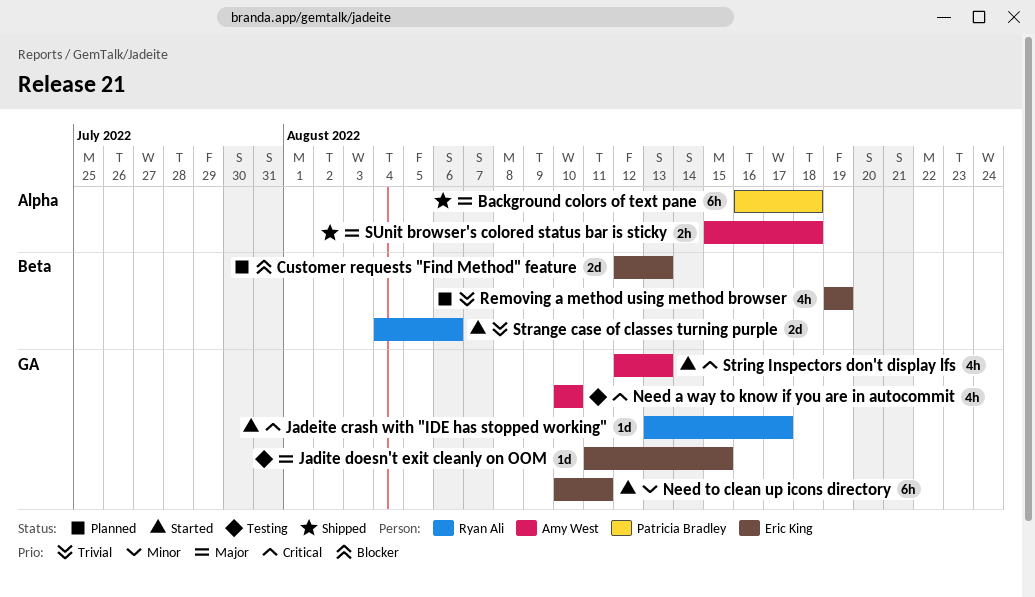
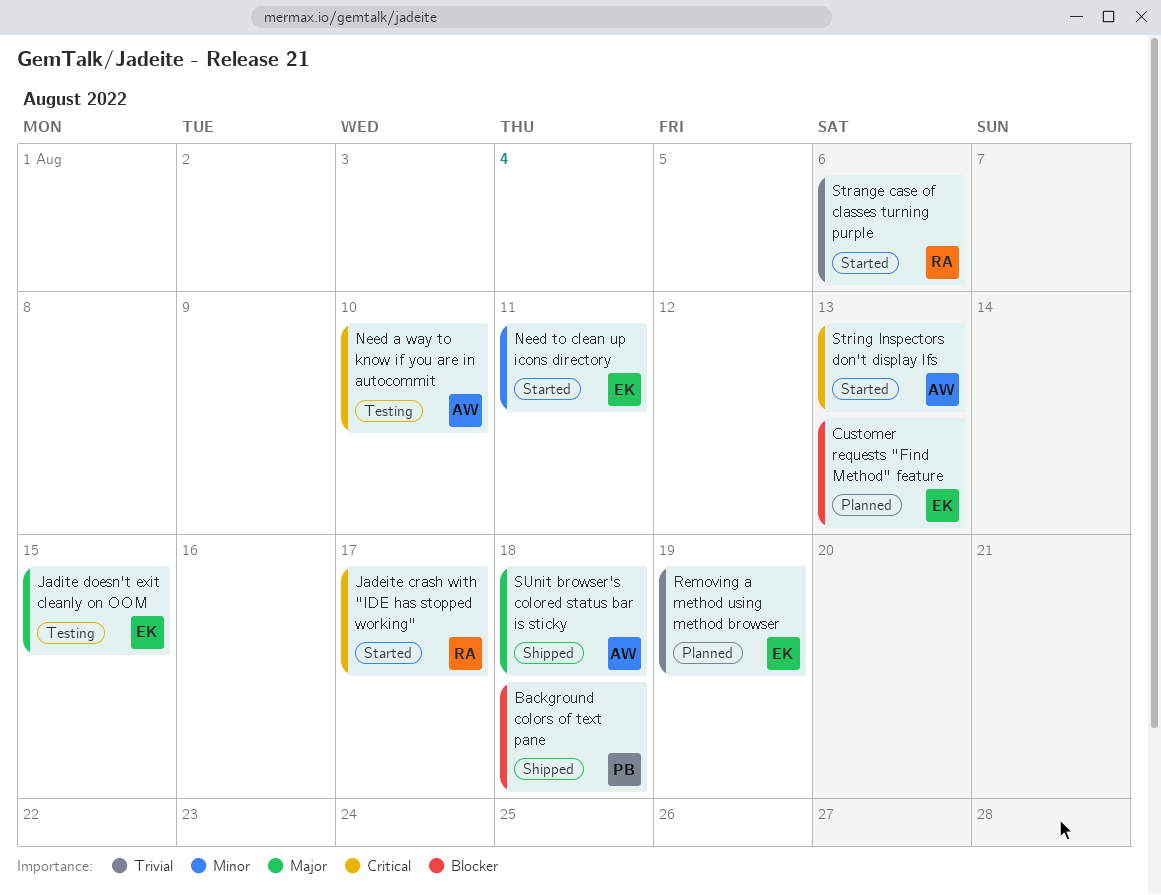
Background colors of text pane, priority: Major -> Blocker

